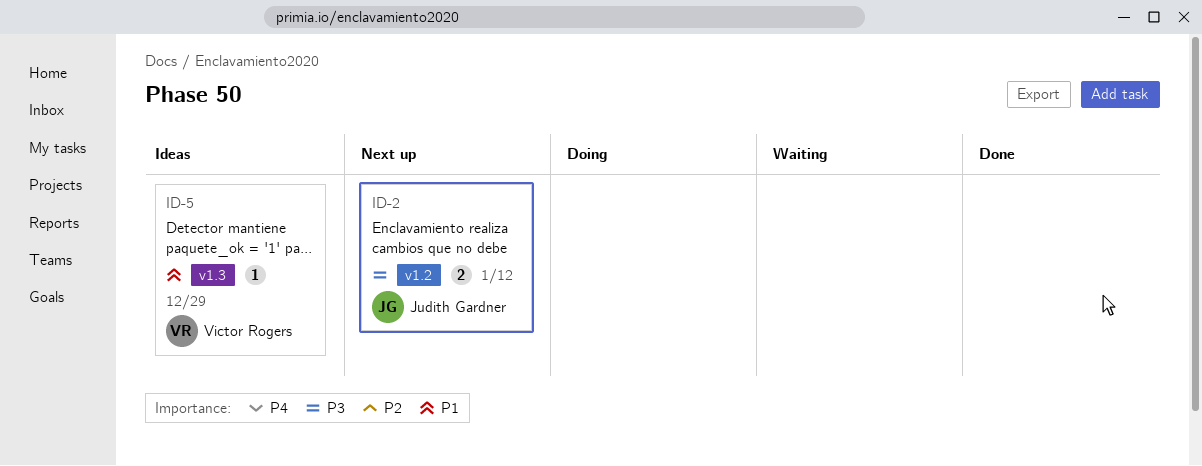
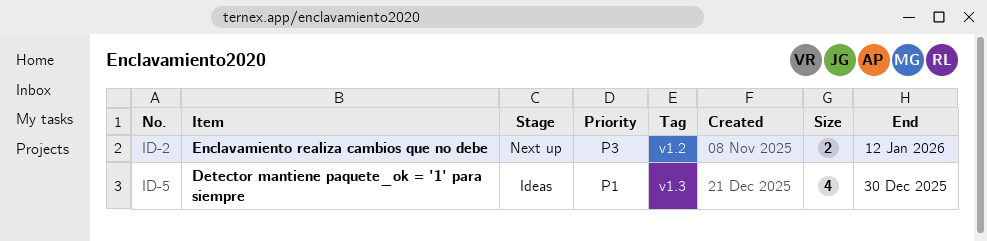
ID-5, estimate: 1 -> 4
ID-5, due: Dec 29 -> Dec 30

